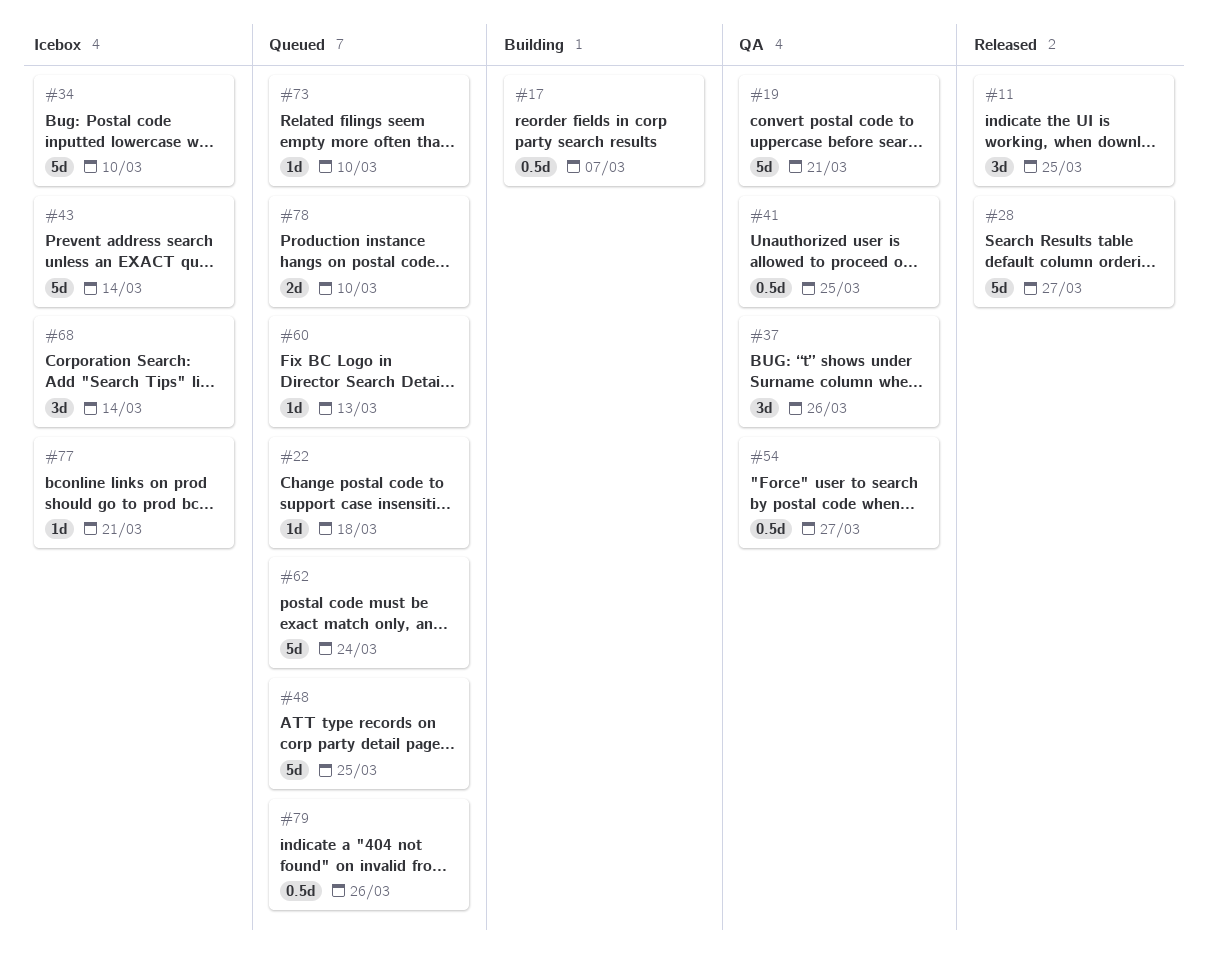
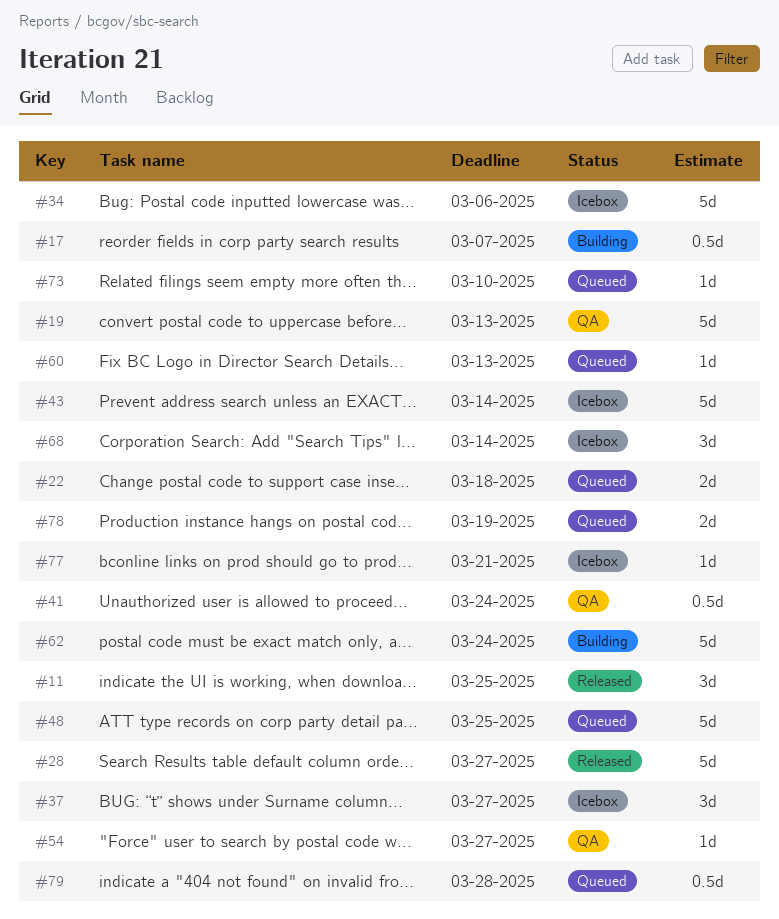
#19, due: Mar 21 -> Mar 13
#22, estimate: 1d -> 2d
#34, due: Mar 10 -> Mar 6
#37, status: QA -> Icebox
#37, due: Mar 26 -> Mar 27
#41, due: Mar 25 -> Mar 24
#54, estimate: 0.5d -> 1d
#62, status: Queued -> Building
#78, due: Mar 10 -> Mar 19
#79, due: Mar 26 -> Mar 28

